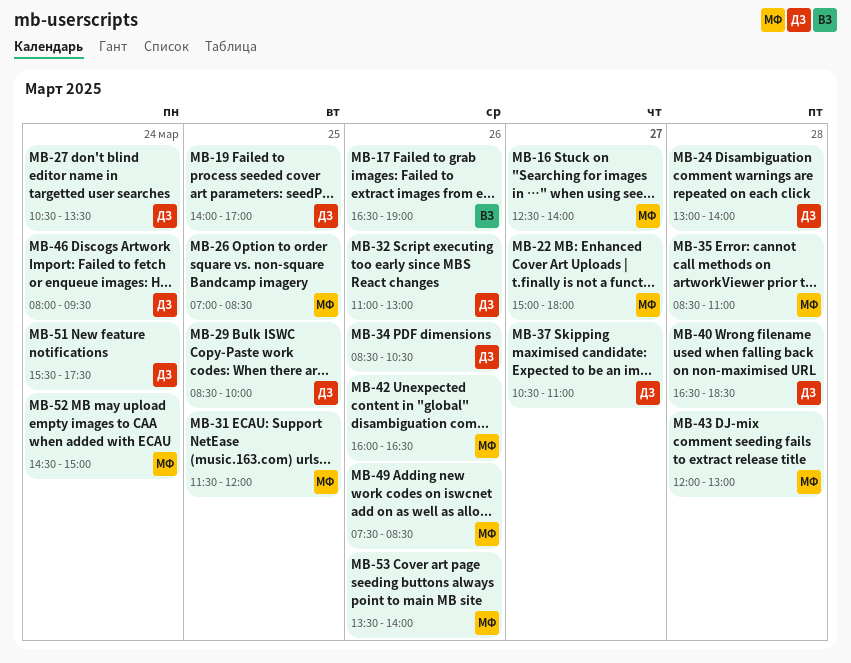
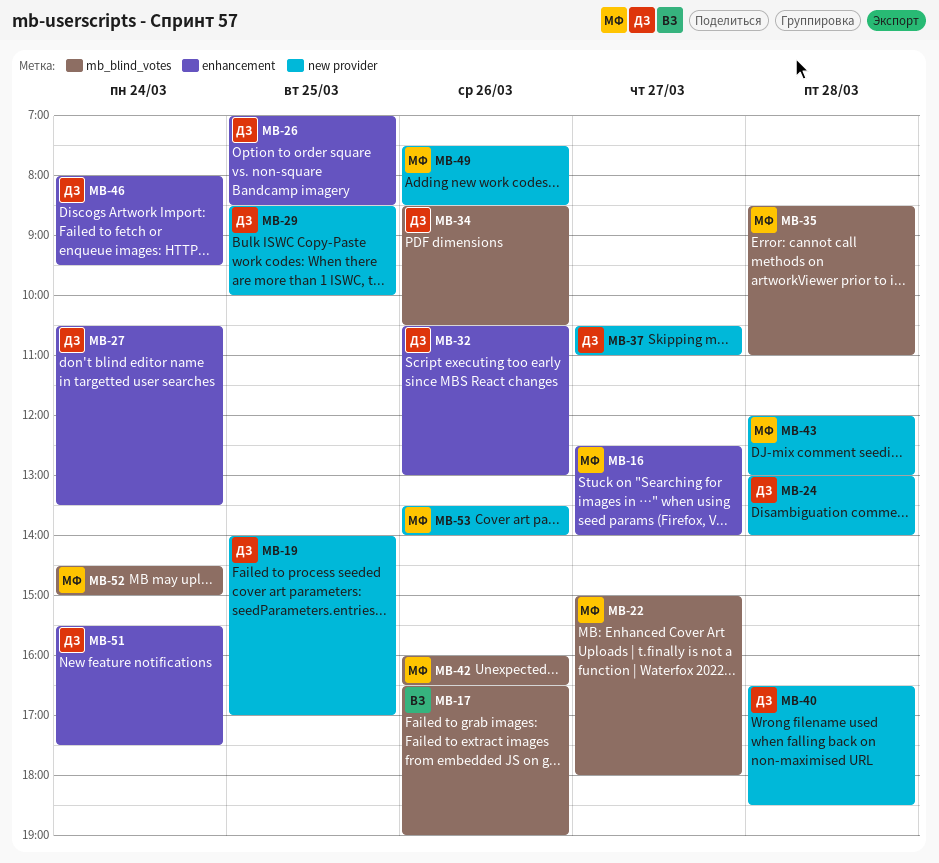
MB-26, owner: МФ -> ДЗ
MB-31: present -> none
MB-32, begins: 11:00 -> 10:30

